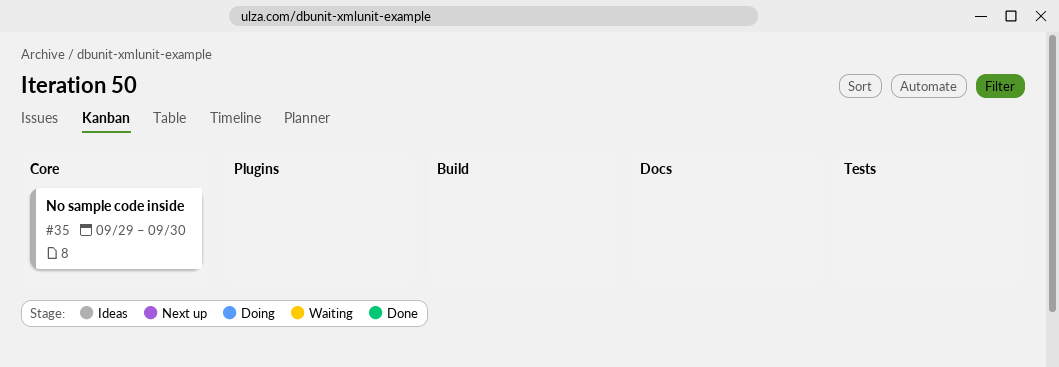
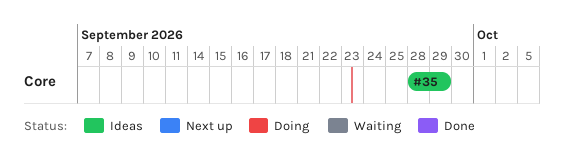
#35, start: Sep 29 -> Sep 28
#35, due: Sep 30 -> Sep 29

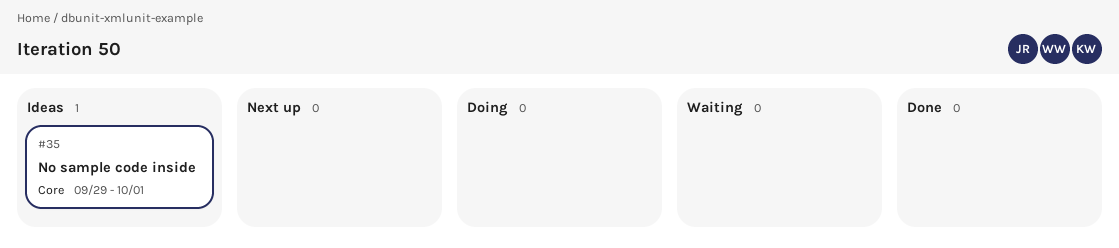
#35, start: Sep 28 -> Sep 29
#35, due: Sep 29 -> Oct 1

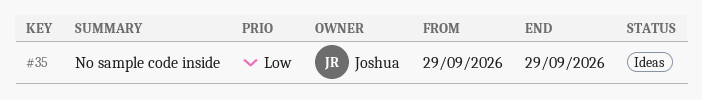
#35, due: Oct 1 -> Sep 29

